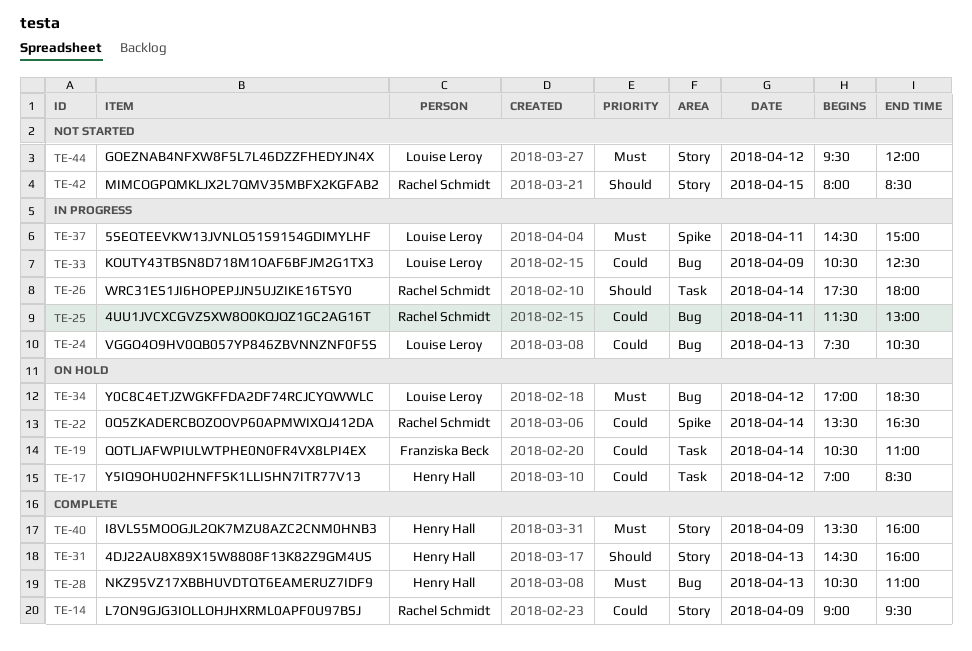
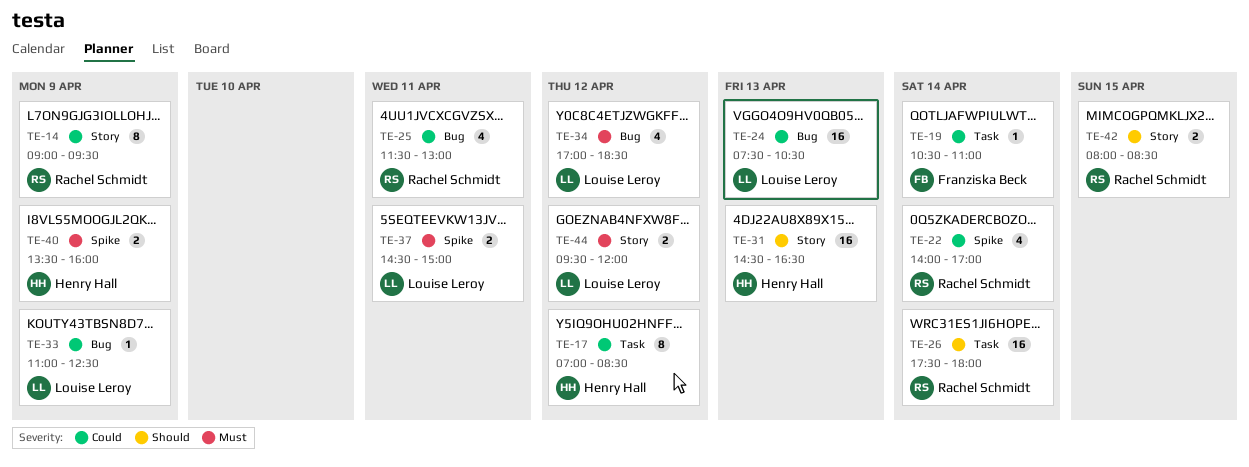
TE-22, begins: 13:30 -> 14:00
TE-22, ends: 16:30 -> 17:00
TE-28: present -> none
TE-31, ends: 16:00 -> 16:30
TE-33, begins: 10:30 -> 11:00
TE-40, label: Story -> Spike

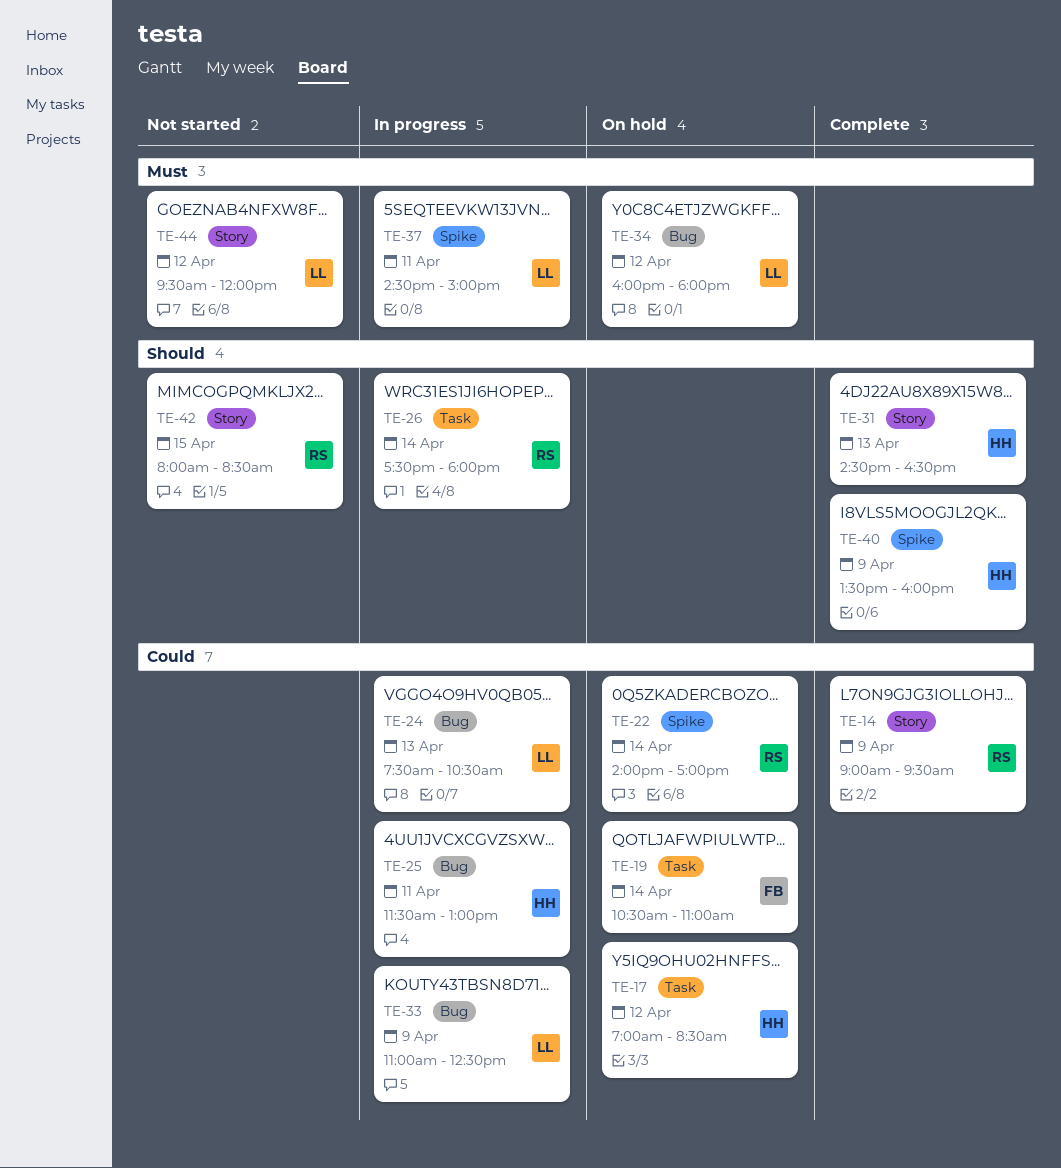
TE-25, owner: Rachel Schmidt -> Henry Hall
TE-34, begins: 17:00 -> 16:00
TE-34, ends: 18:30 -> 18:00
TE-40, priority: Must -> Should

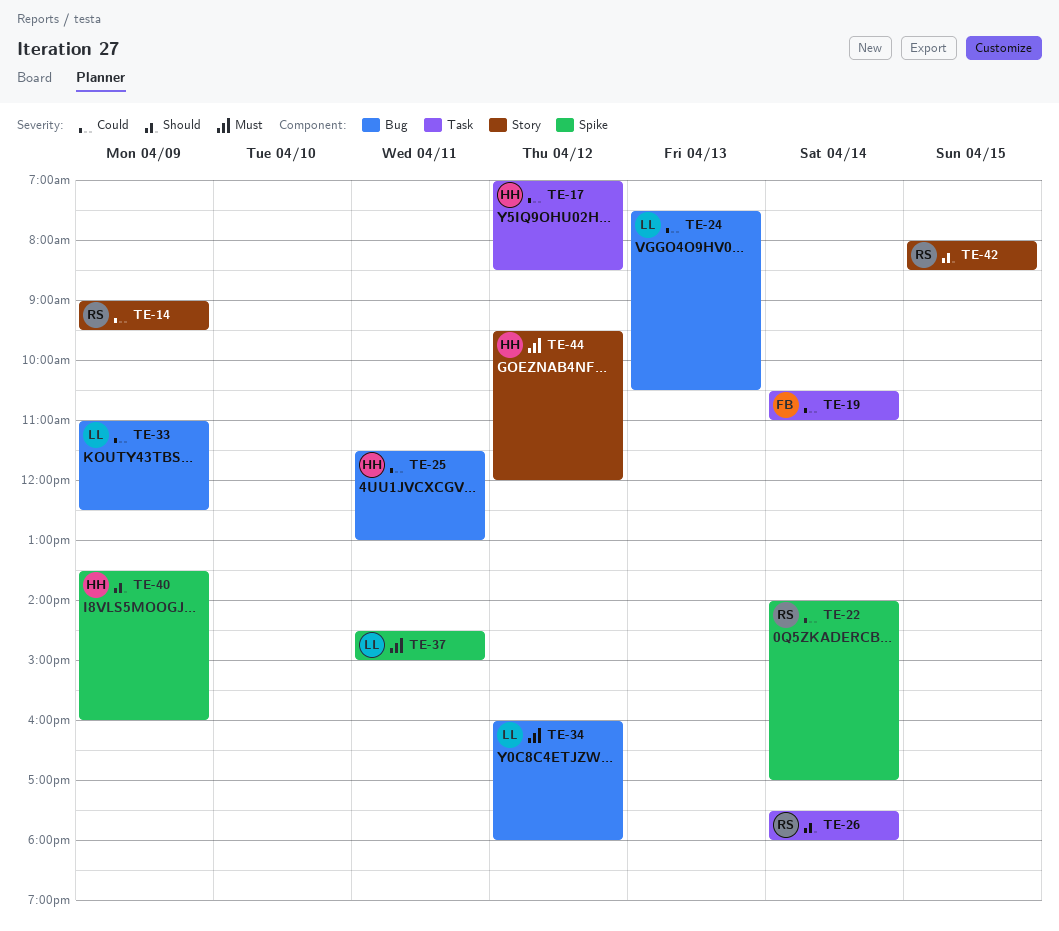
TE-31: present -> none
TE-44, owner: LL -> HH

